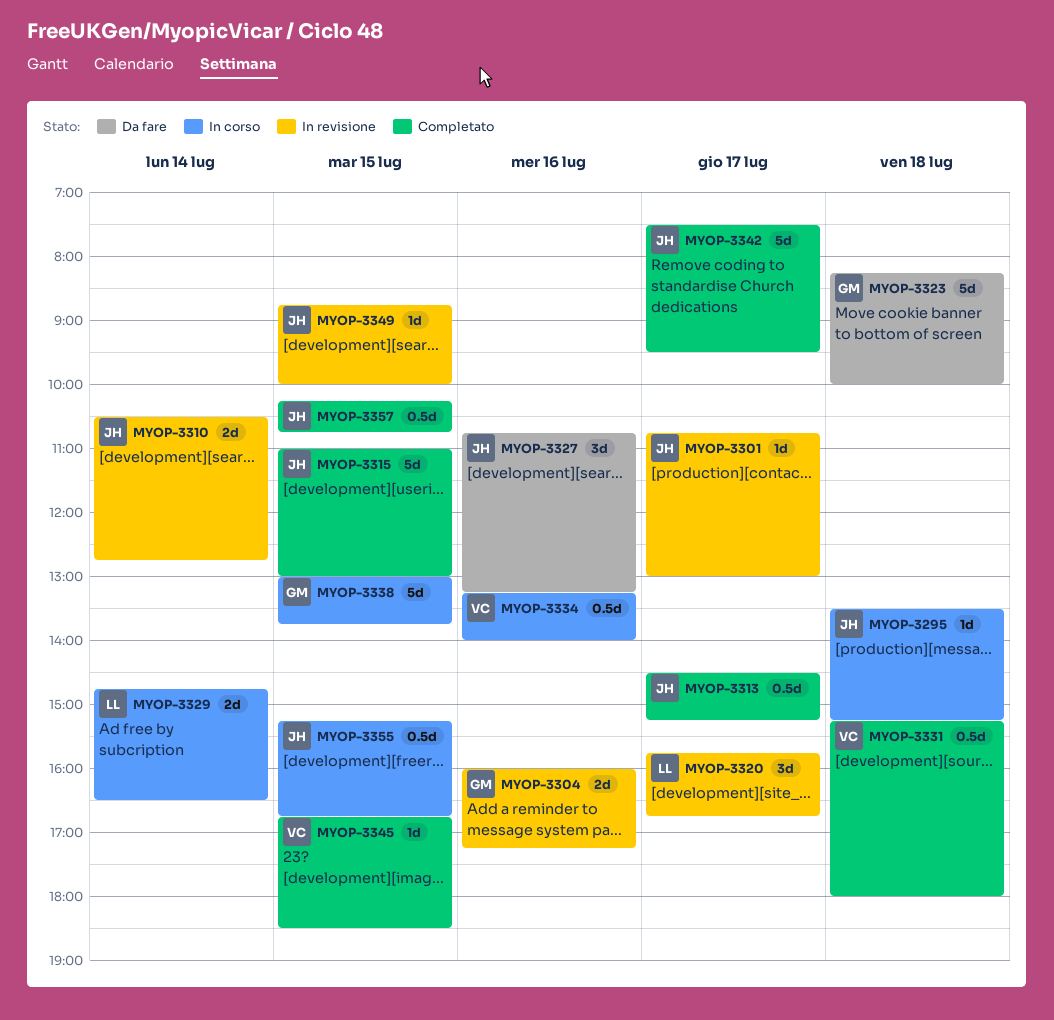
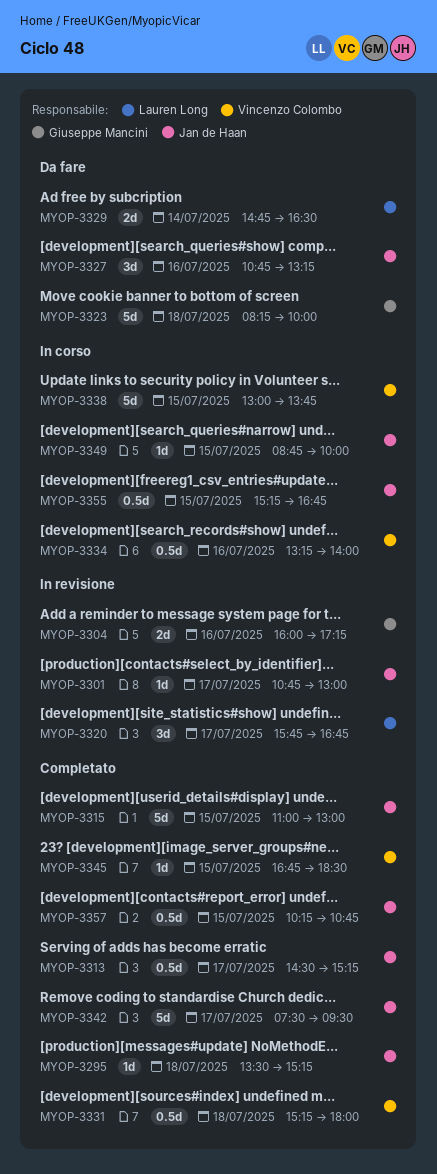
MYOP-3295, status: In corso -> Completato
MYOP-3310: present -> none
MYOP-3329, status: In corso -> Da fare
MYOP-3338, owner: Giuseppe Mancini -> Vincenzo Colombo
MYOP-3349, status: In revisione -> In corso

